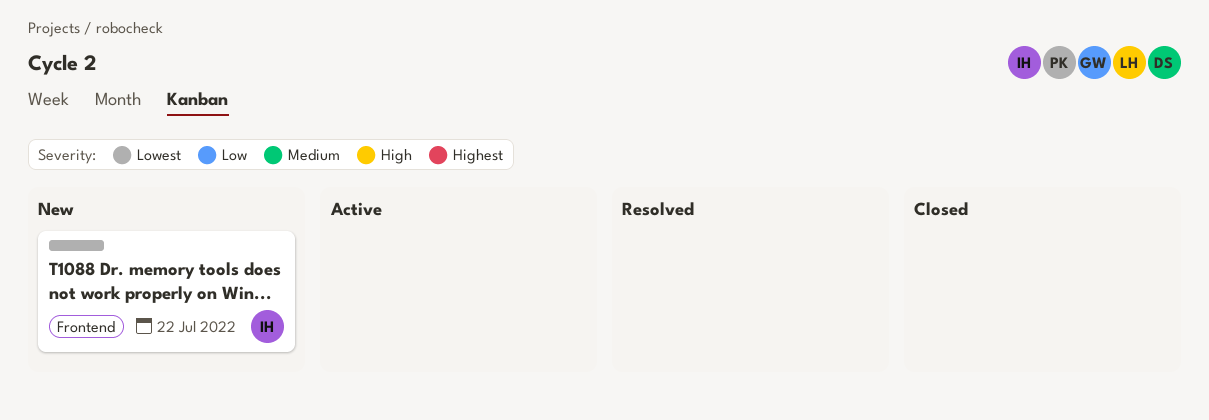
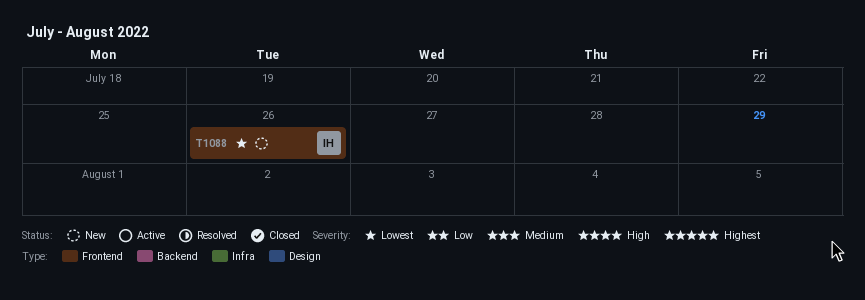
T1088, due: Jul 22 -> Jul 26

